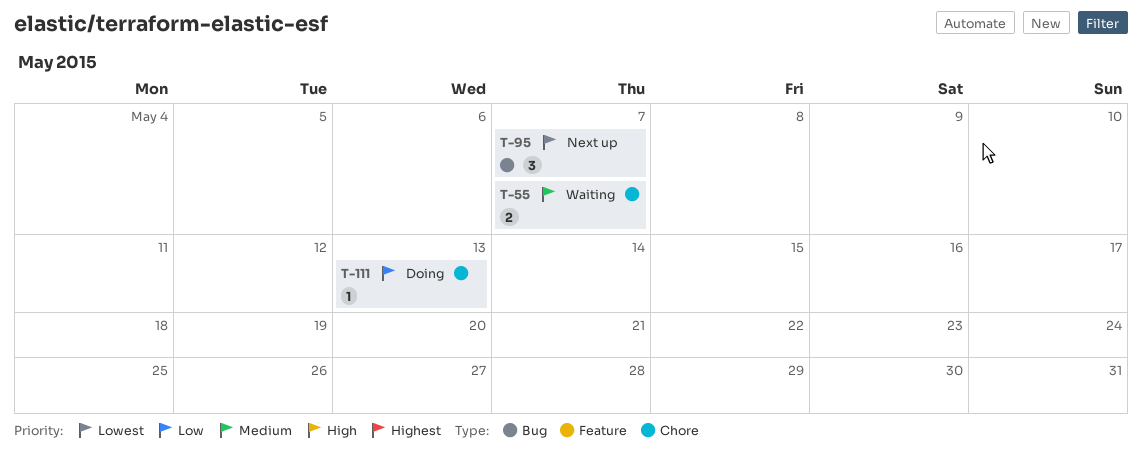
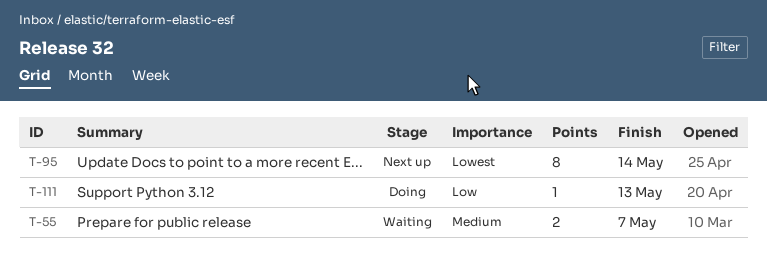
T-95, estimate: 3 -> 8
T-95, due: May 7 -> May 14

